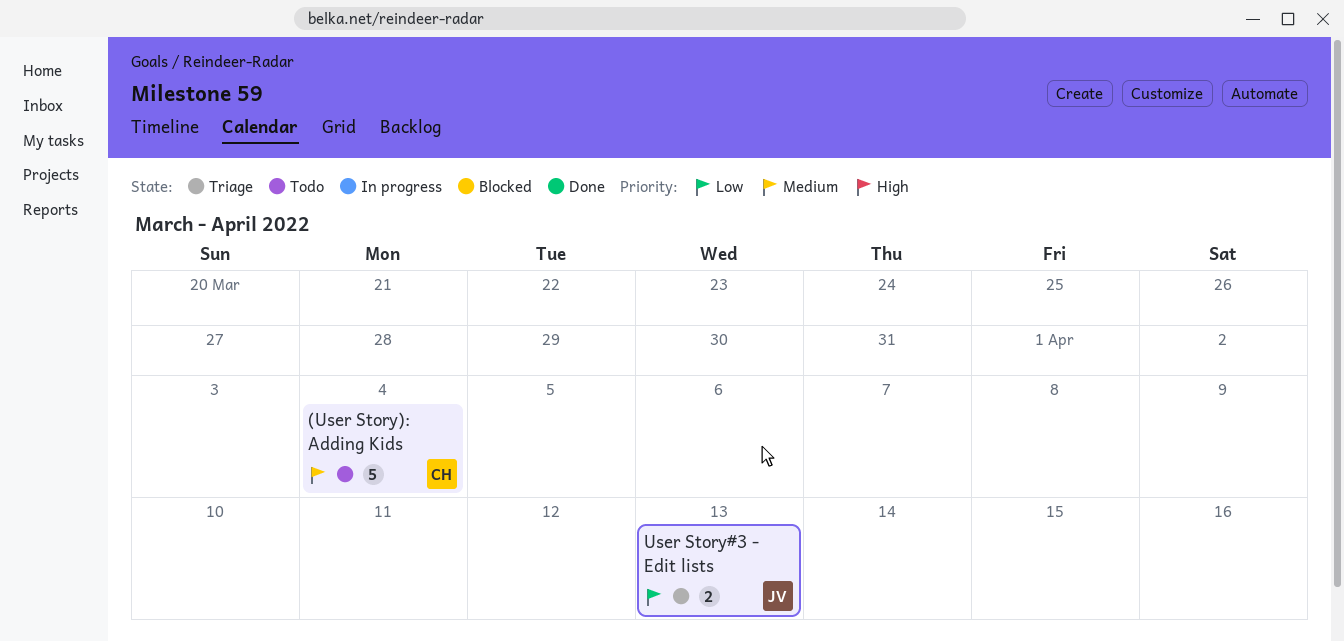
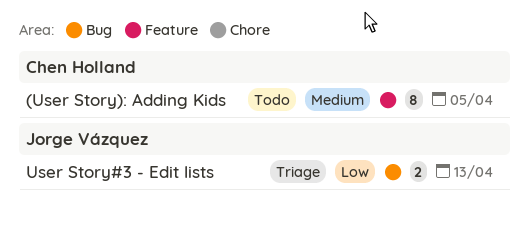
(User Story): Adding Kids, estimate: 5 -> 8
(User Story): Adding Kids, due: Apr 4 -> Apr 5

